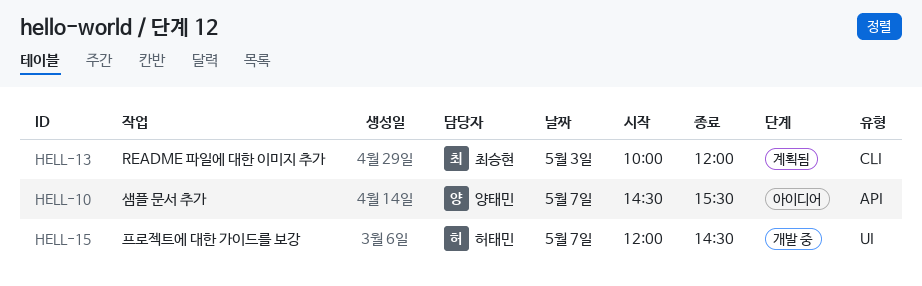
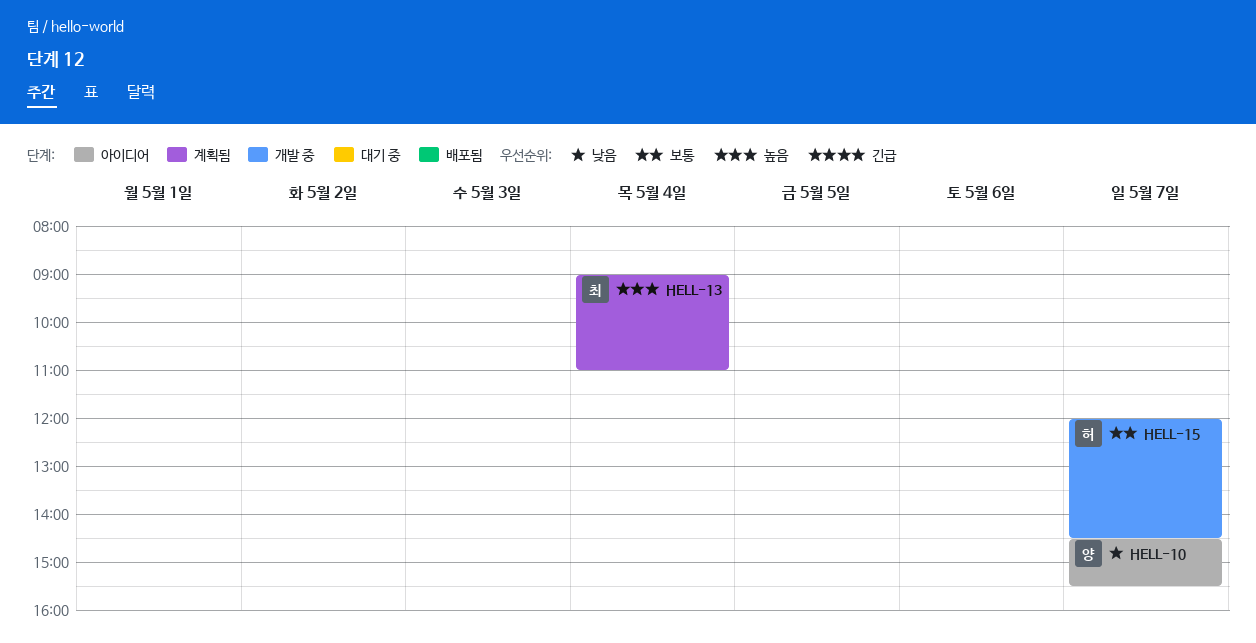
HELL-13, day: May 3 -> May 4
HELL-13, begins: 10:00 -> 09:00
HELL-13, ends: 12:00 -> 11:00

